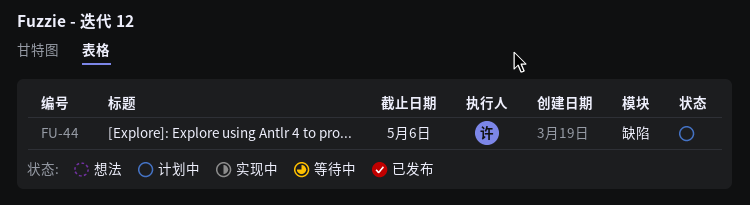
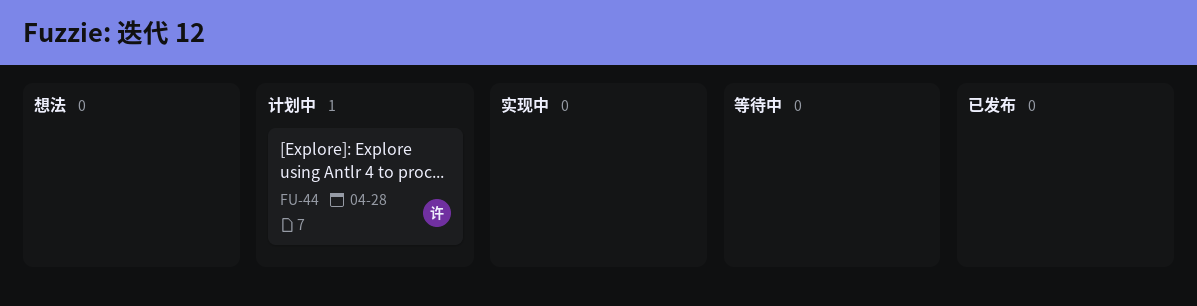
FU-44, due: May 6 -> Apr 28

